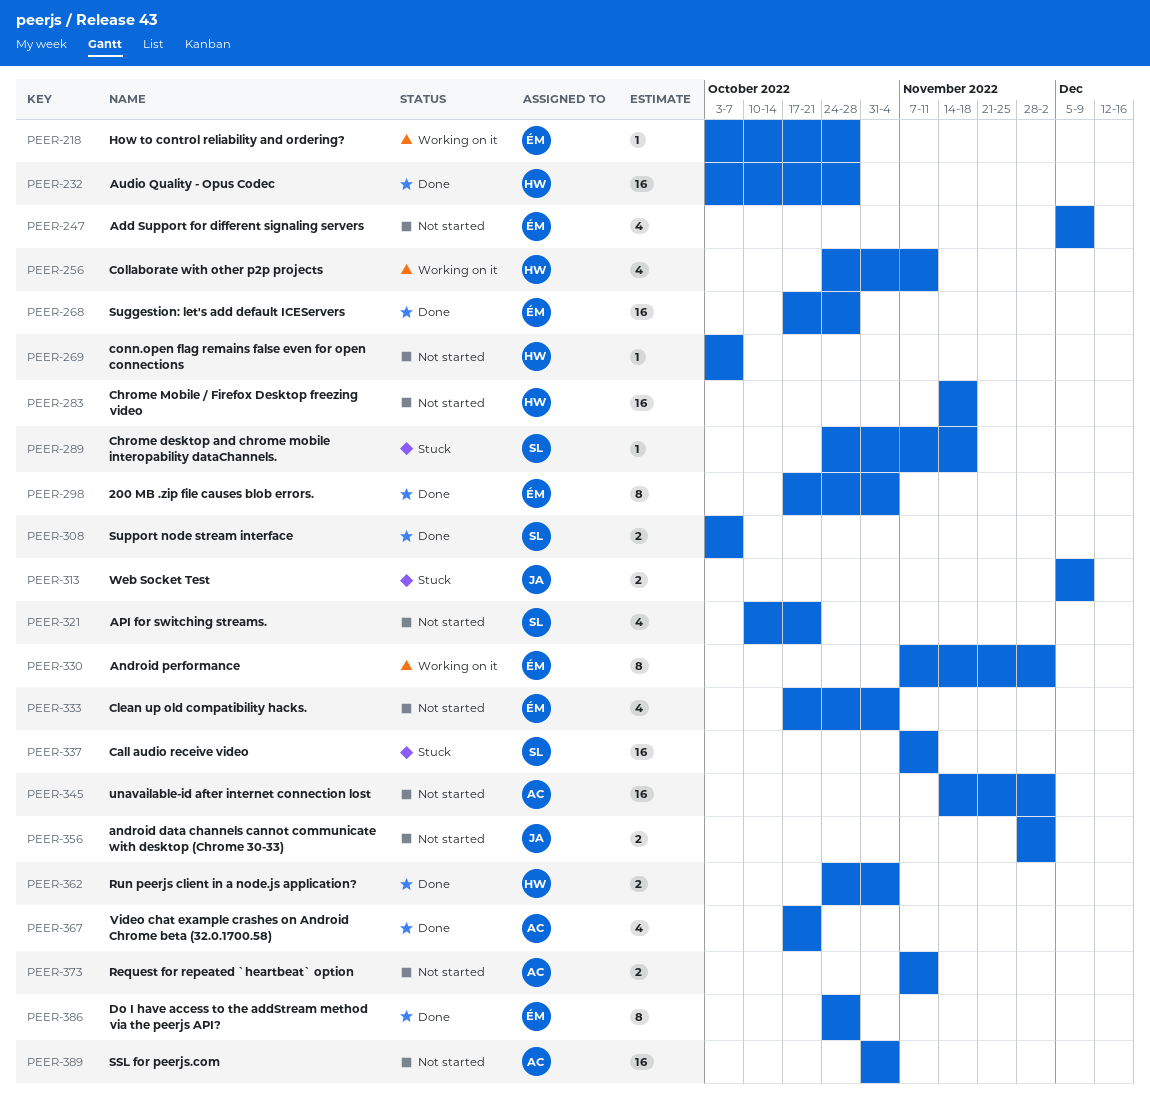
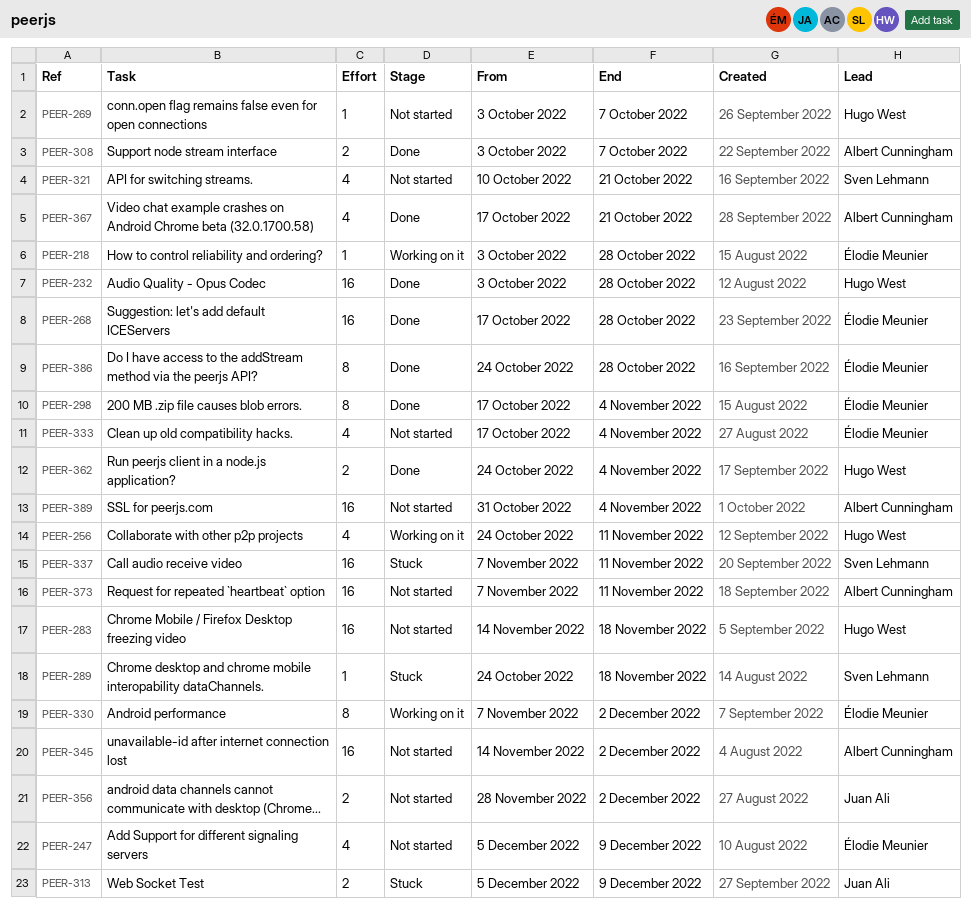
PEER-308, owner: Sven Lehmann -> Albert Cunningham
PEER-373, estimate: 2 -> 16

